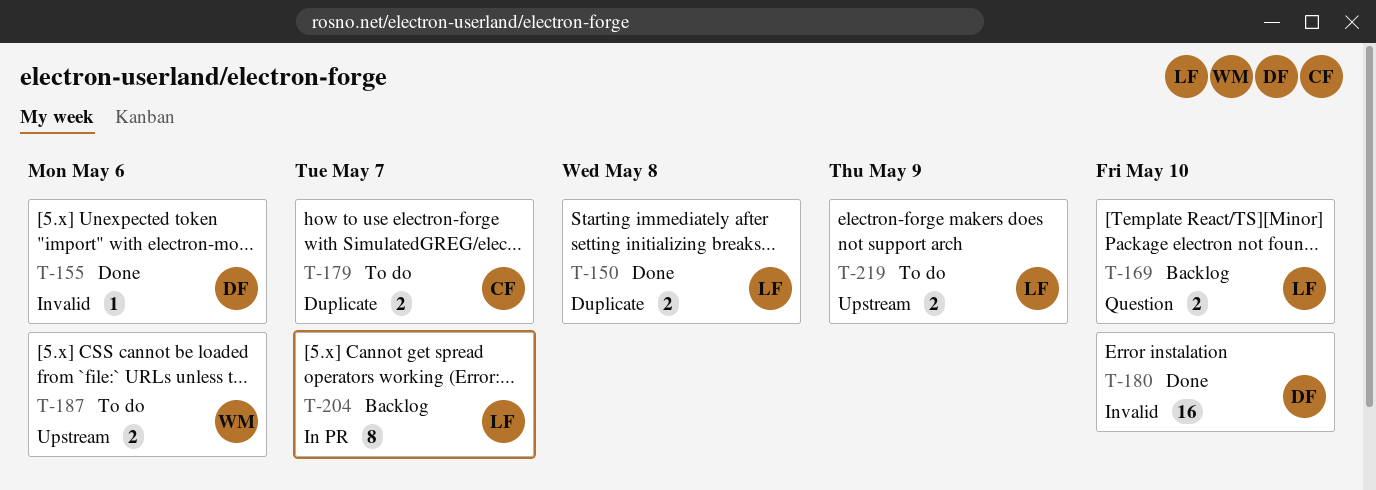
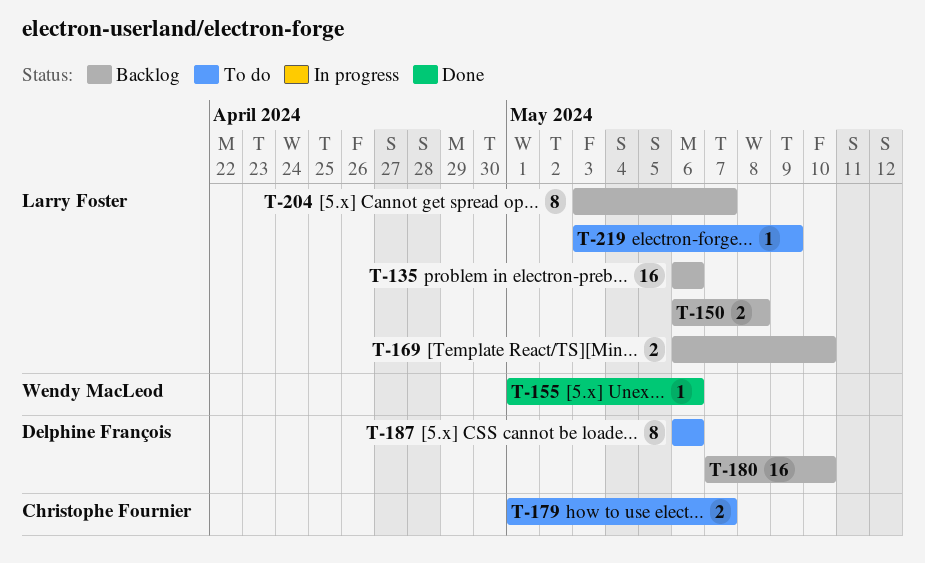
T-135: none -> present
T-150, status: Done -> Backlog
T-155, owner: Delphine François -> Wendy MacLeod
T-180, status: Done -> Backlog
T-187, owner: Wendy MacLeod -> Delphine François
T-187, estimate: 2 -> 8
T-219, estimate: 2 -> 1

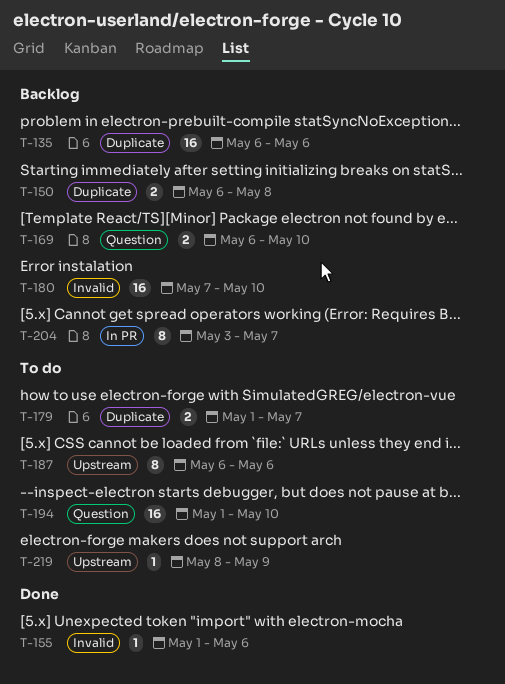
T-194: none -> present
T-219, start: May 3 -> May 8

